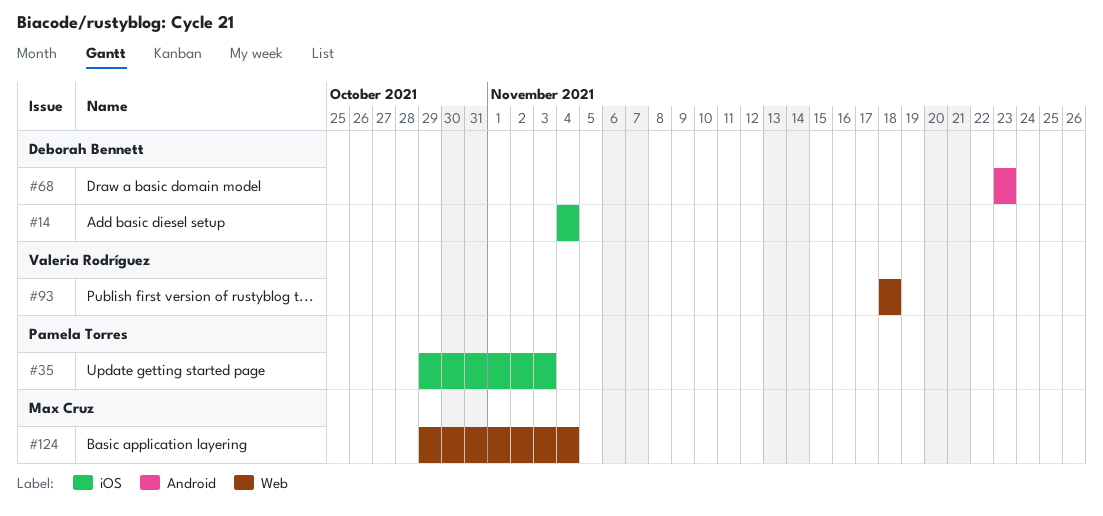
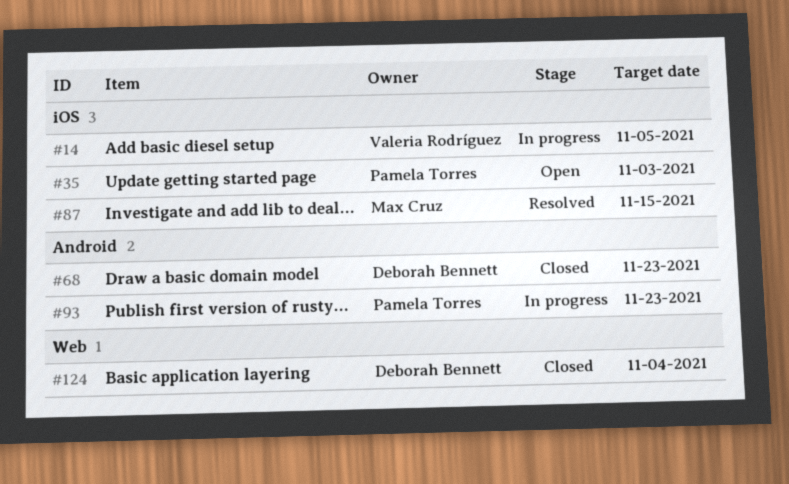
#14, owner: Deborah Bennett -> Valeria Rodríguez
#14, due: Nov 4 -> Nov 5
#87: none -> present
#93, owner: Valeria Rodríguez -> Pamela Torres
#93, label: Web -> Android
#93, due: Nov 18 -> Nov 23
#124, owner: Max Cruz -> Deborah Bennett

